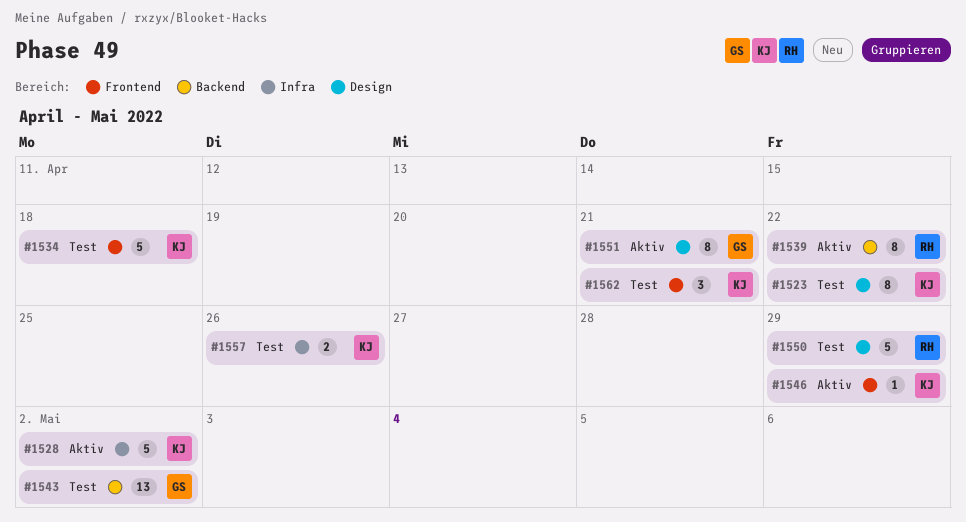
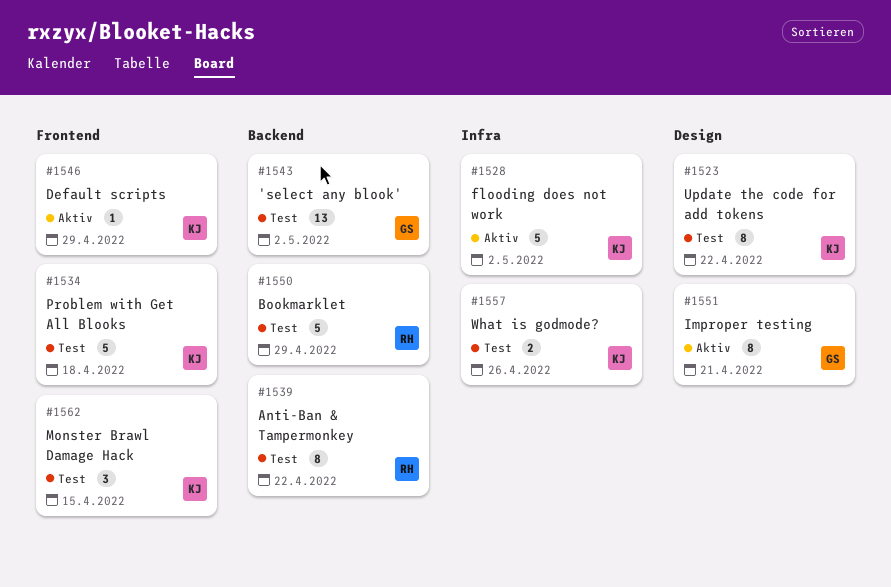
#1539, status: Aktiv -> Test
#1550, label: Design -> Backend
#1562, due: Apr 21 -> Apr 15

